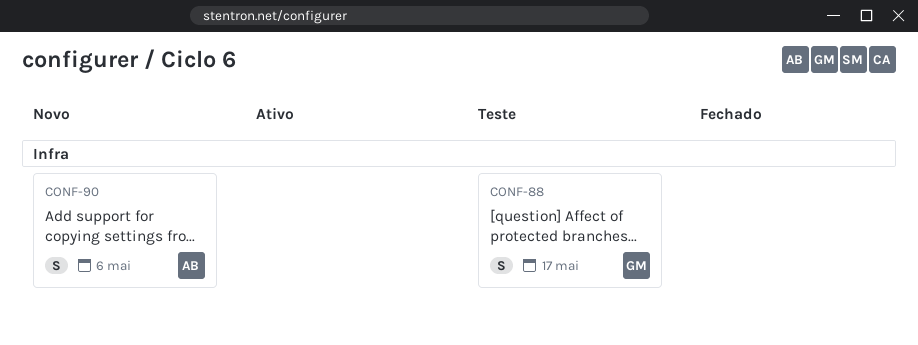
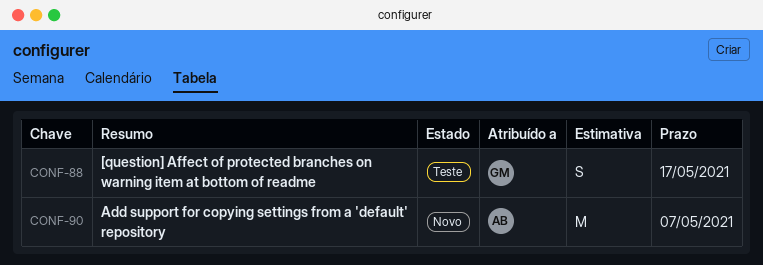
CONF-90, estimate: S -> M
CONF-90, due: May 6 -> May 7

